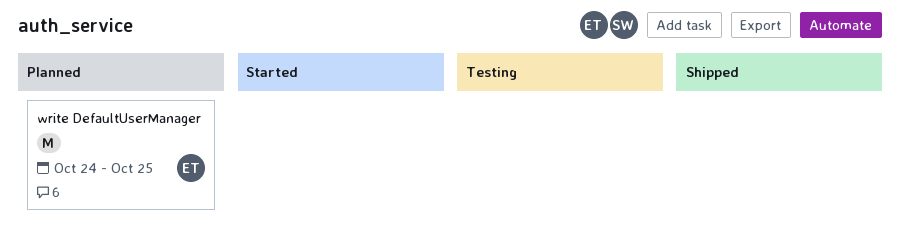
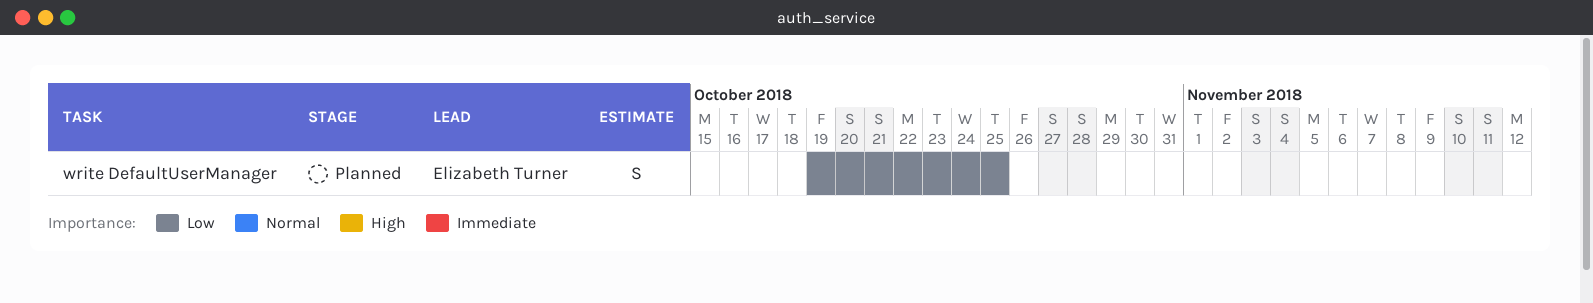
write DefaultUserManager, estimate: M -> S
write DefaultUserManager, start: Oct 24 -> Oct 19

